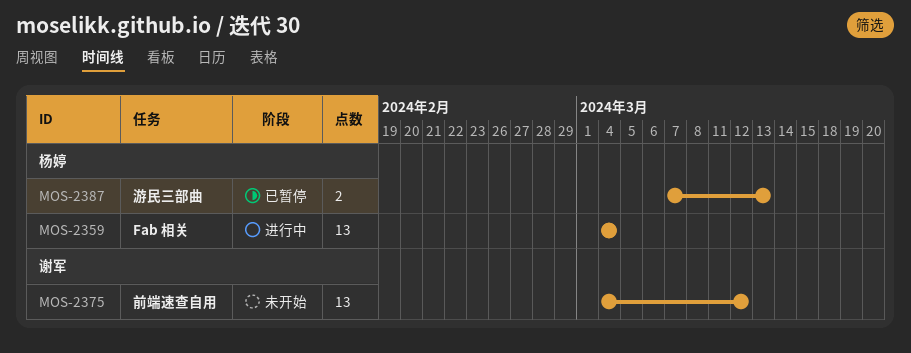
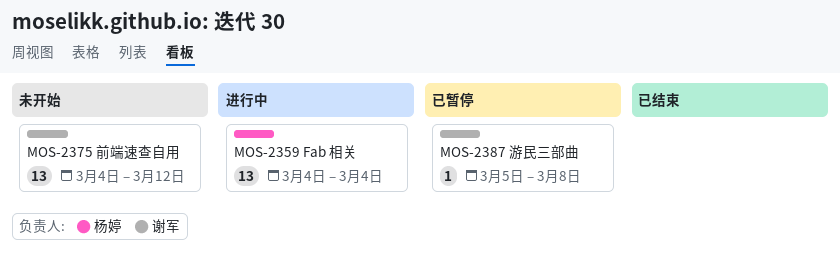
MOS-2387, owner: 杨婷 -> 谢军
MOS-2387, estimate: 2 -> 1
MOS-2387, start: Mar 7 -> Mar 5
MOS-2387, due: Mar 13 -> Mar 8

